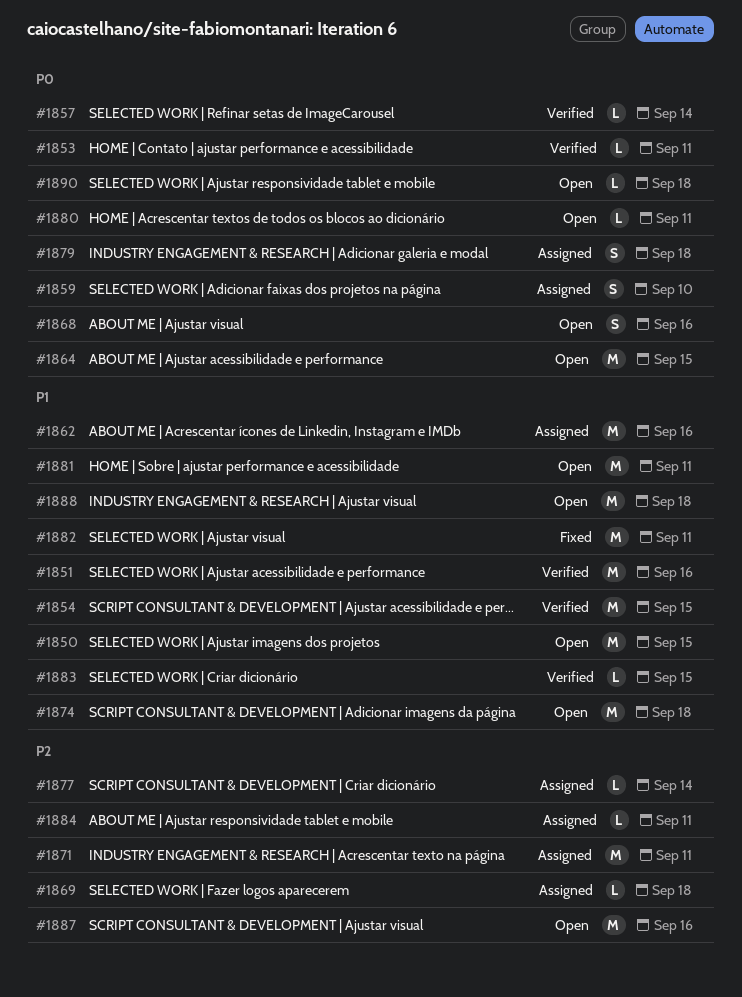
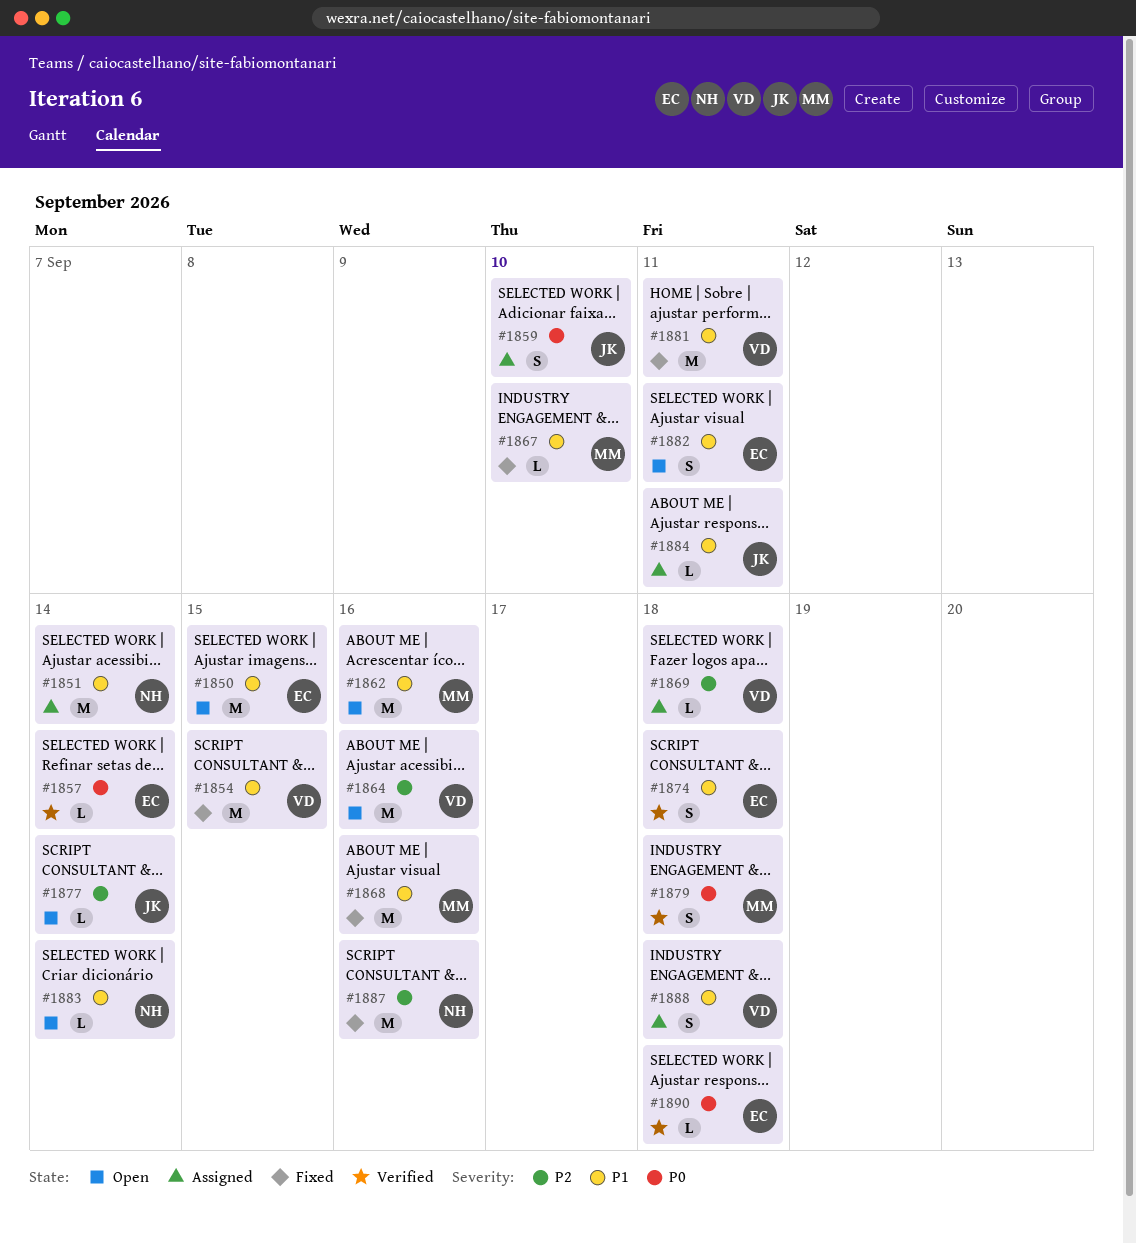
#1851, status: Verified -> Assigned
#1851, due: Sep 16 -> Sep 14
#1853: present -> none
#1854, status: Verified -> Fixed
#1862, status: Assigned -> Open
#1864, priority: P0 -> P2
#1864, due: Sep 15 -> Sep 16
#1867: none -> present
#1868, status: Open -> Fixed
#1868, priority: P0 -> P1
#1868, estimate: S -> M
#1871: present -> none
#1874, status: Open -> Verified
#1874, estimate: M -> S
#1877, status: Assigned -> Open
#1879, status: Assigned -> Verified
#1880: present -> none
#1881, status: Open -> Fixed
#1882, status: Fixed -> Open
#1882, estimate: M -> S
#1883, status: Verified -> Open
#1883, due: Sep 15 -> Sep 14
#1884, priority: P2 -> P1
#1887, status: Open -> Fixed
#1888, status: Open -> Assigned
#1888, estimate: M -> S
#1890, status: Open -> Verified

